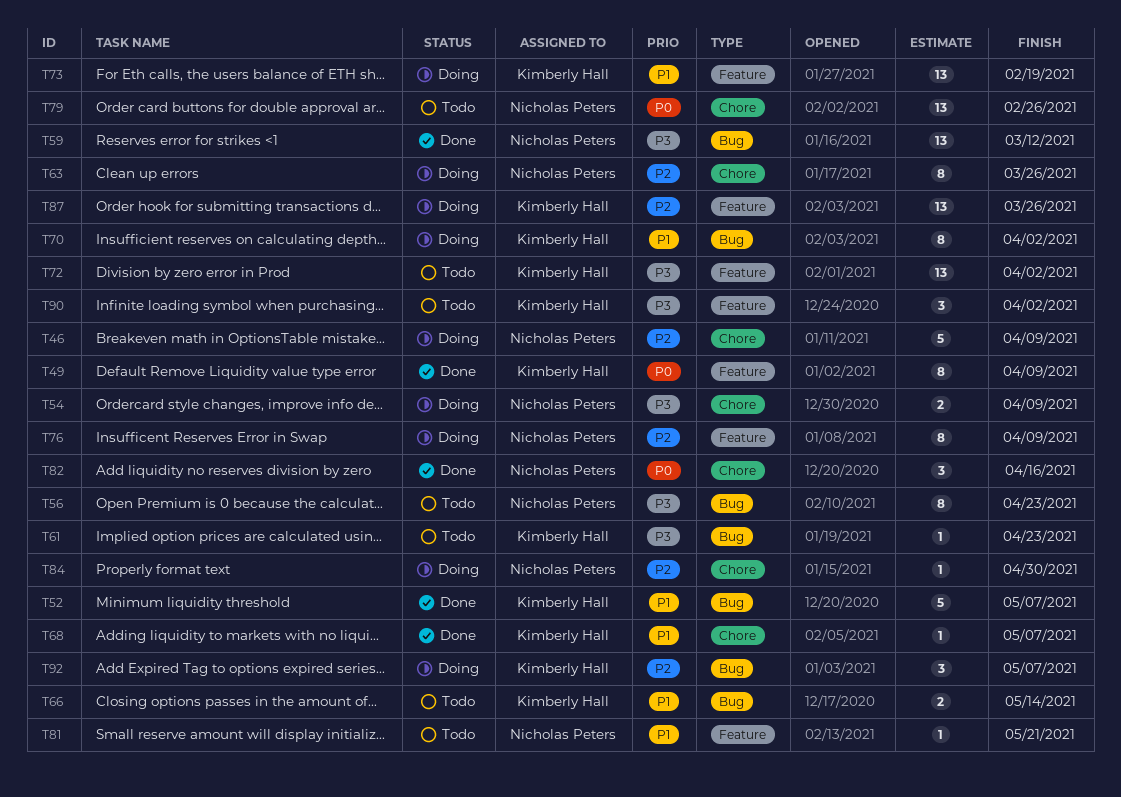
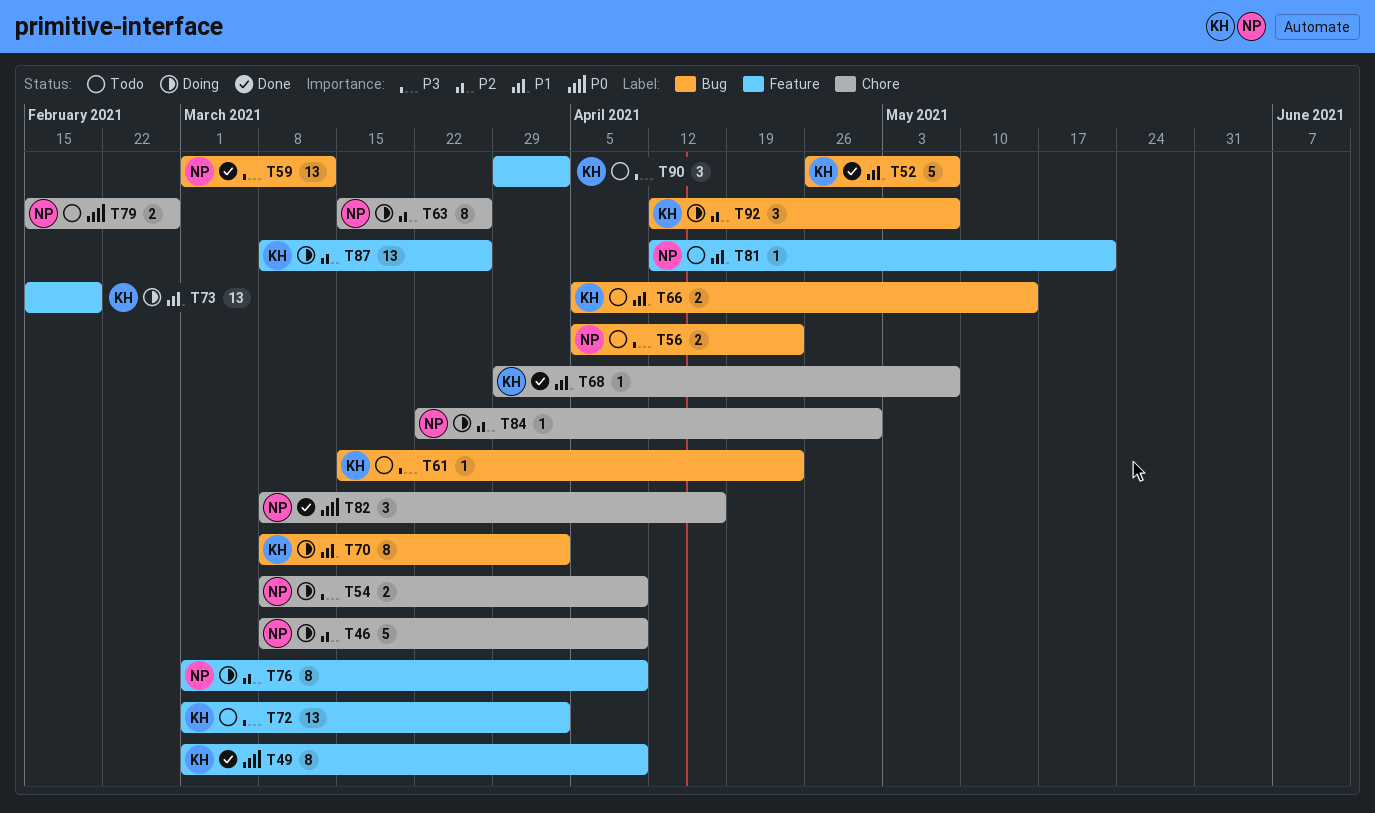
T56, estimate: 8 -> 2
T79, estimate: 13 -> 2

